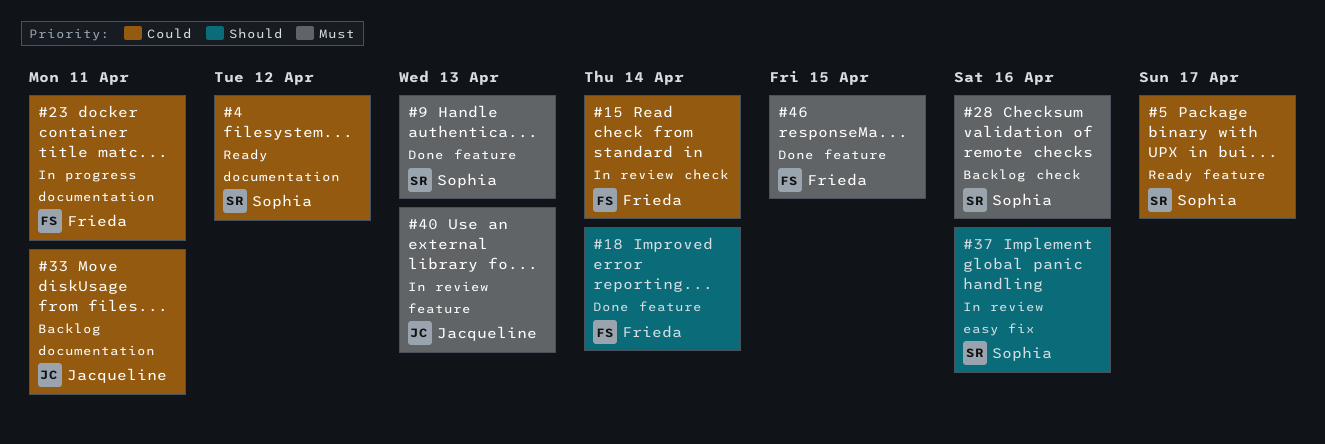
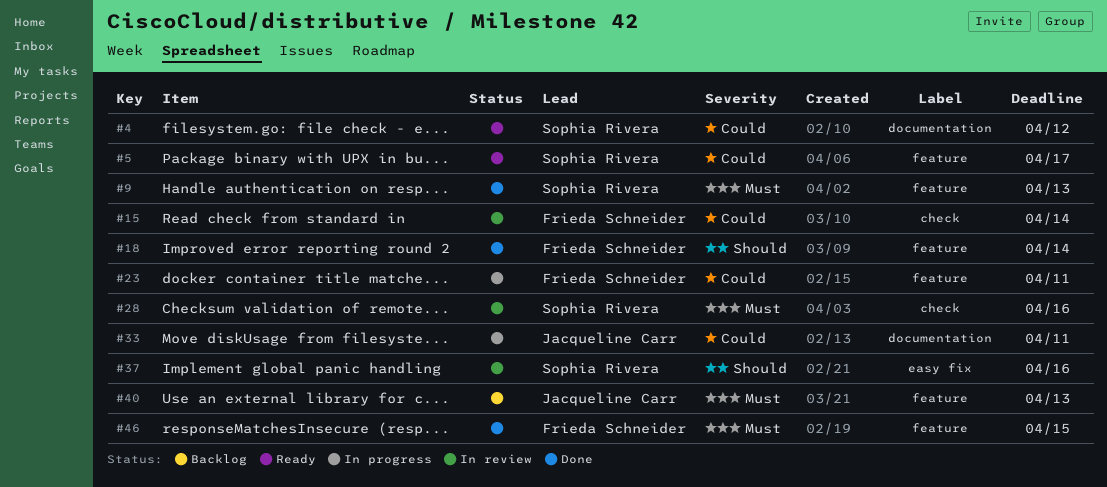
#23, label: documentation -> feature
#28, status: Backlog -> In review
#33, status: Backlog -> In progress
#40, status: In review -> Backlog

